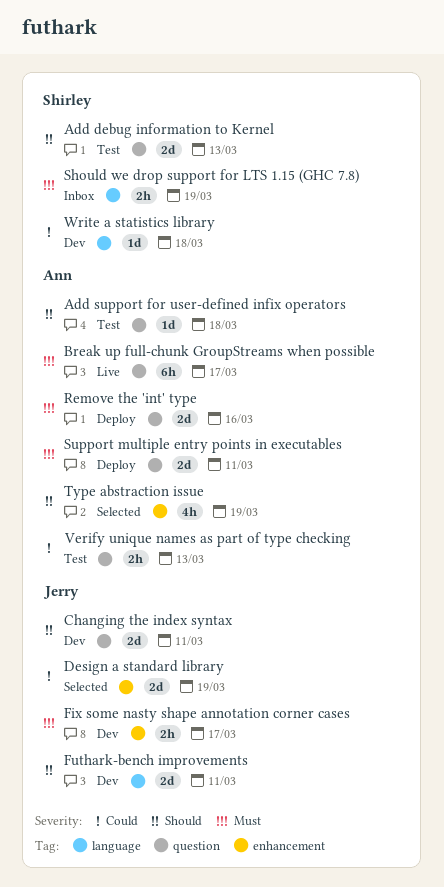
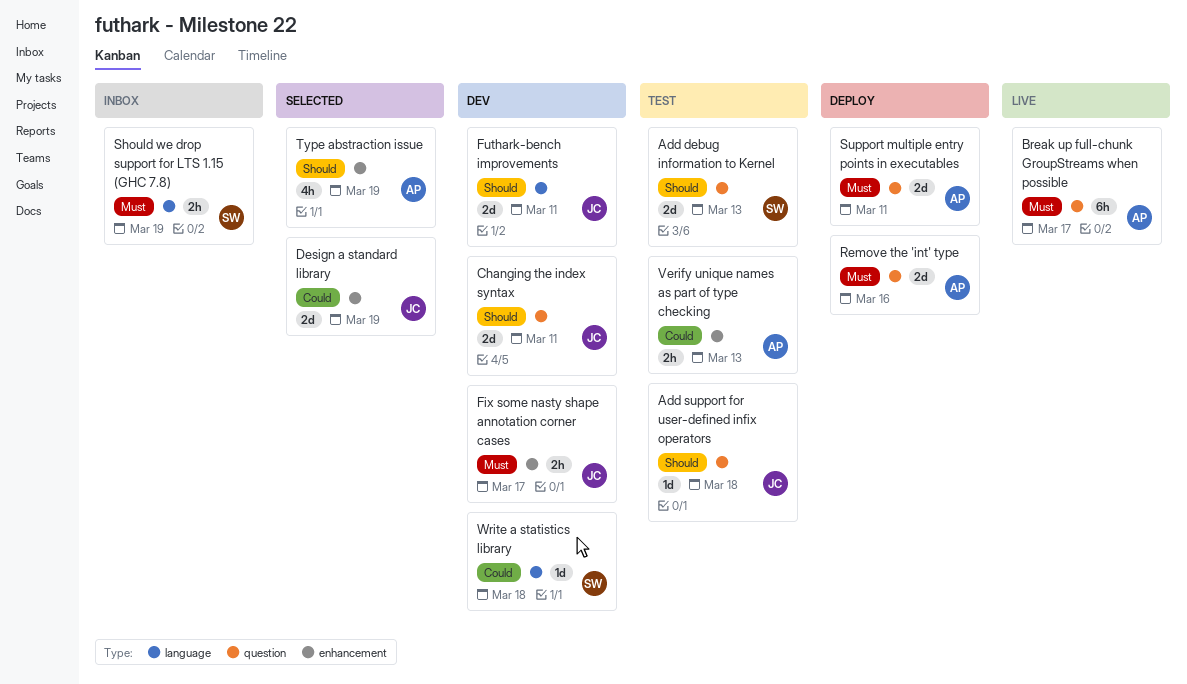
Add support for user-defined infix operators, owner: Ann -> Jerry
Verify unique names as part of type checking, label: question -> enhancement

